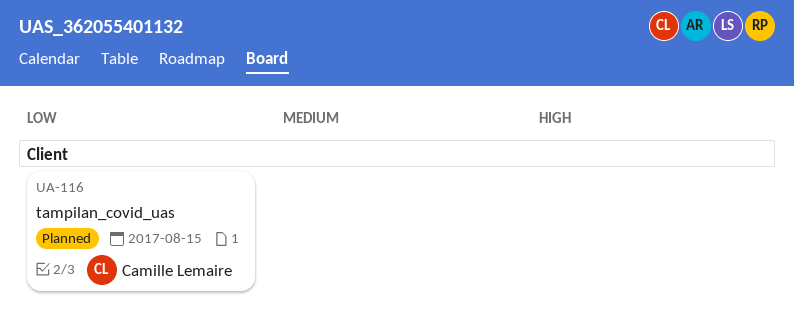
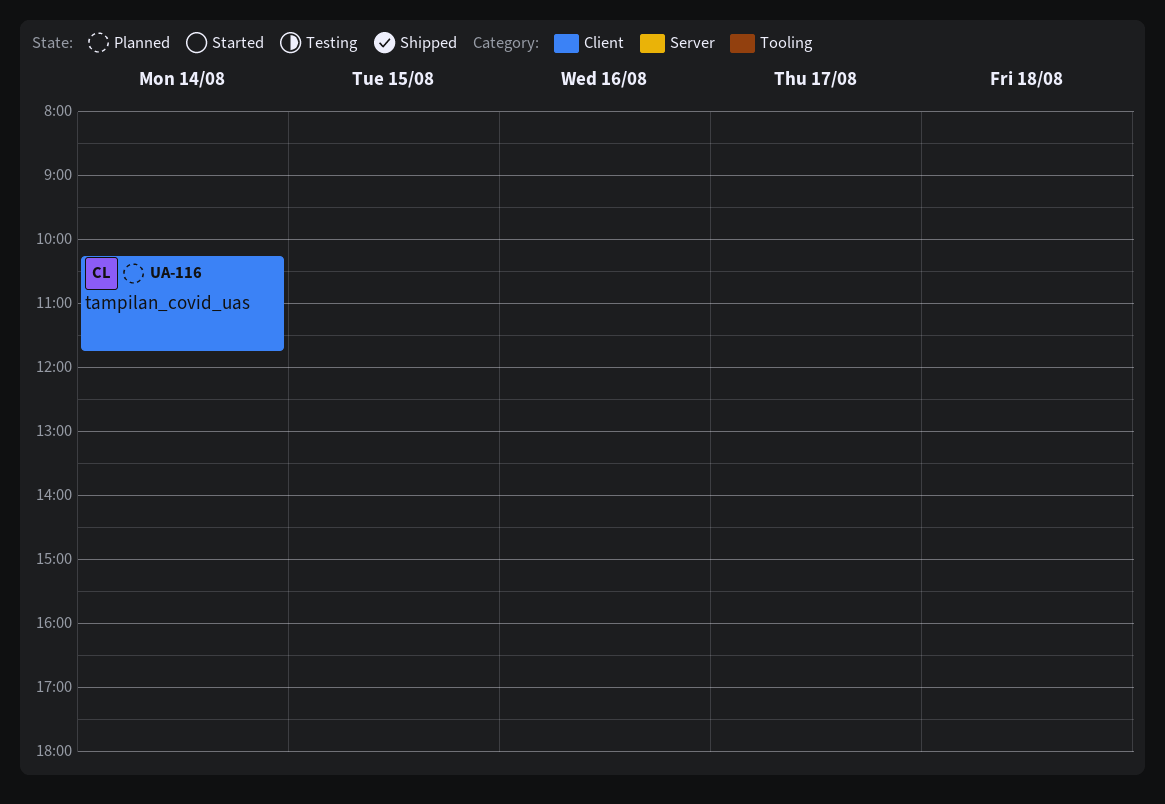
UA-116, day: Aug 15 -> Aug 14

